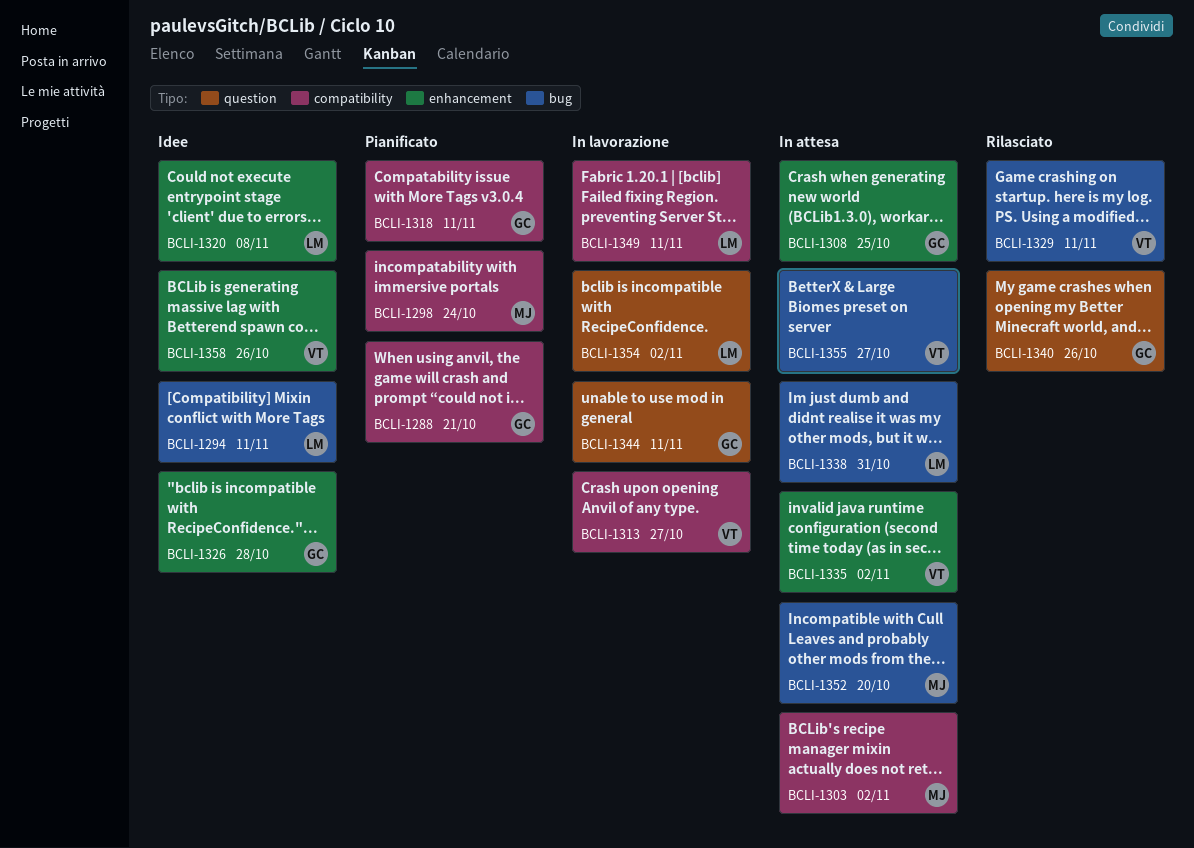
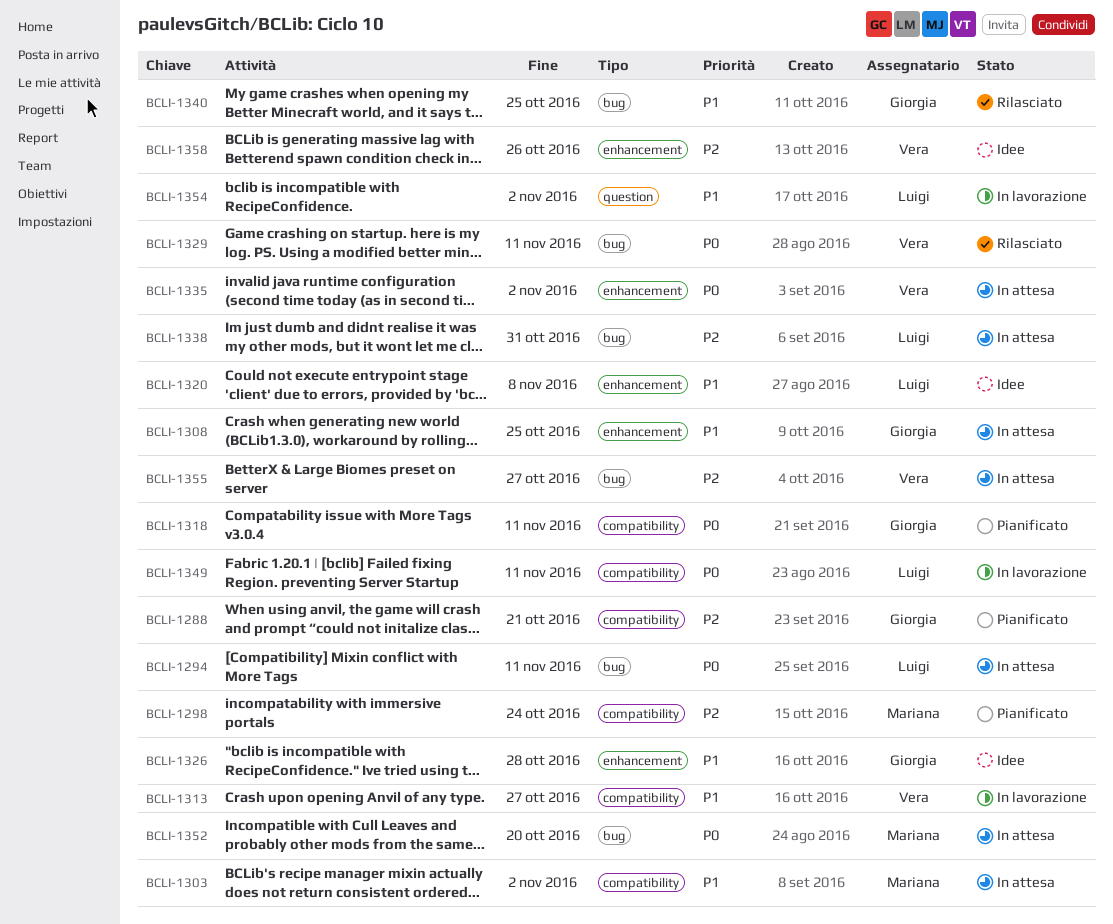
BCLI-1294, status: Idee -> In attesa
BCLI-1340, label: question -> bug
BCLI-1340, due: Oct 26 -> Oct 25
BCLI-1344: present -> none

